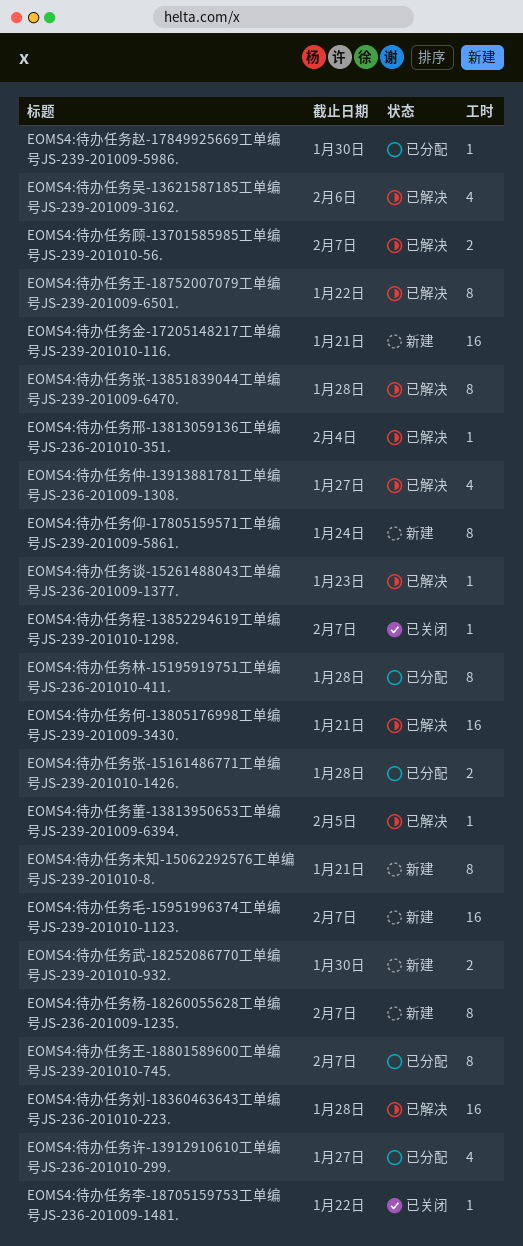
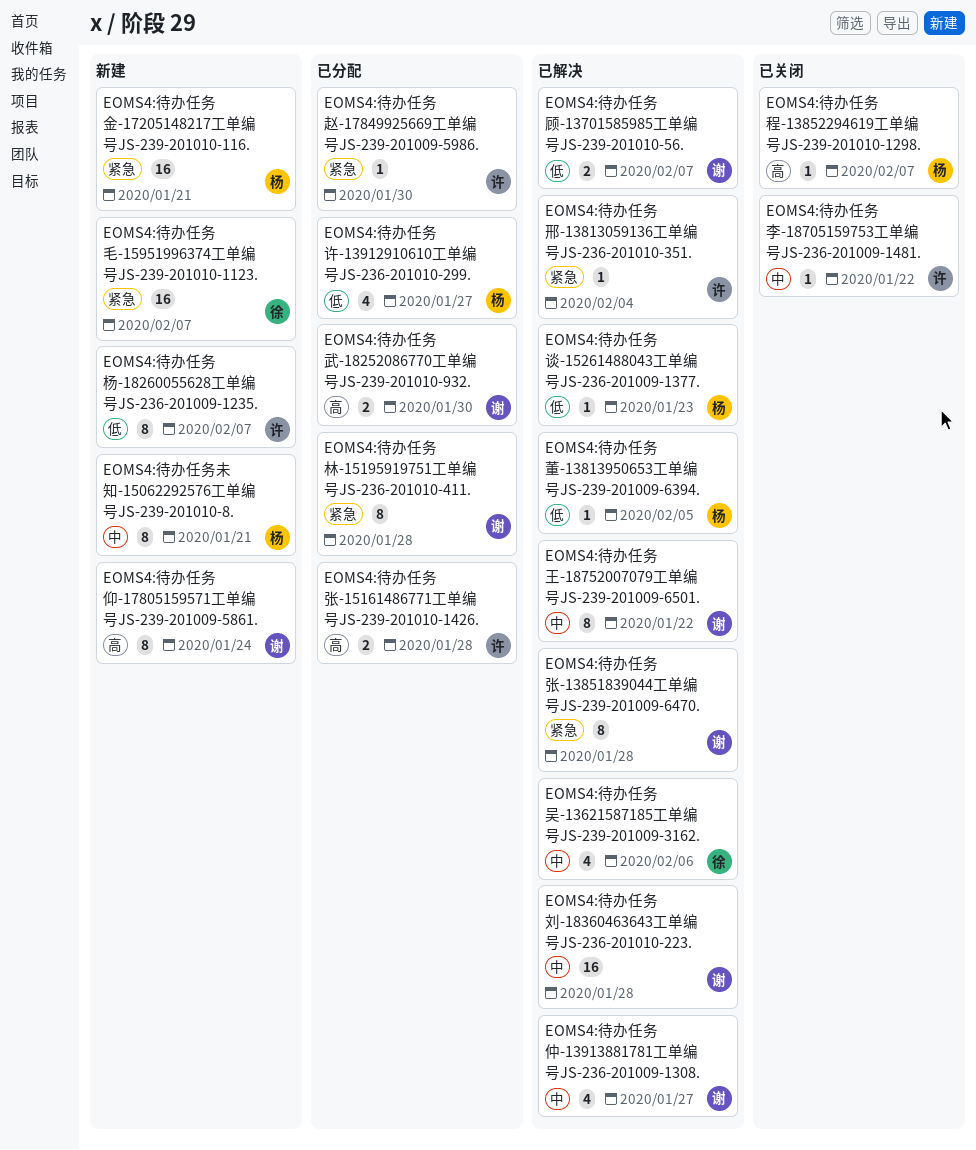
EOMS4:待办任务何-13805176998工单编号JS-239-201009-3430.: present -> none
EOMS4:待办任务武-18252086770工单编号JS-239-201010-932., status: 新建 -> 已分配
EOMS4:待办任务王-18801589600工单编号JS-239-201010-745.: present -> none

